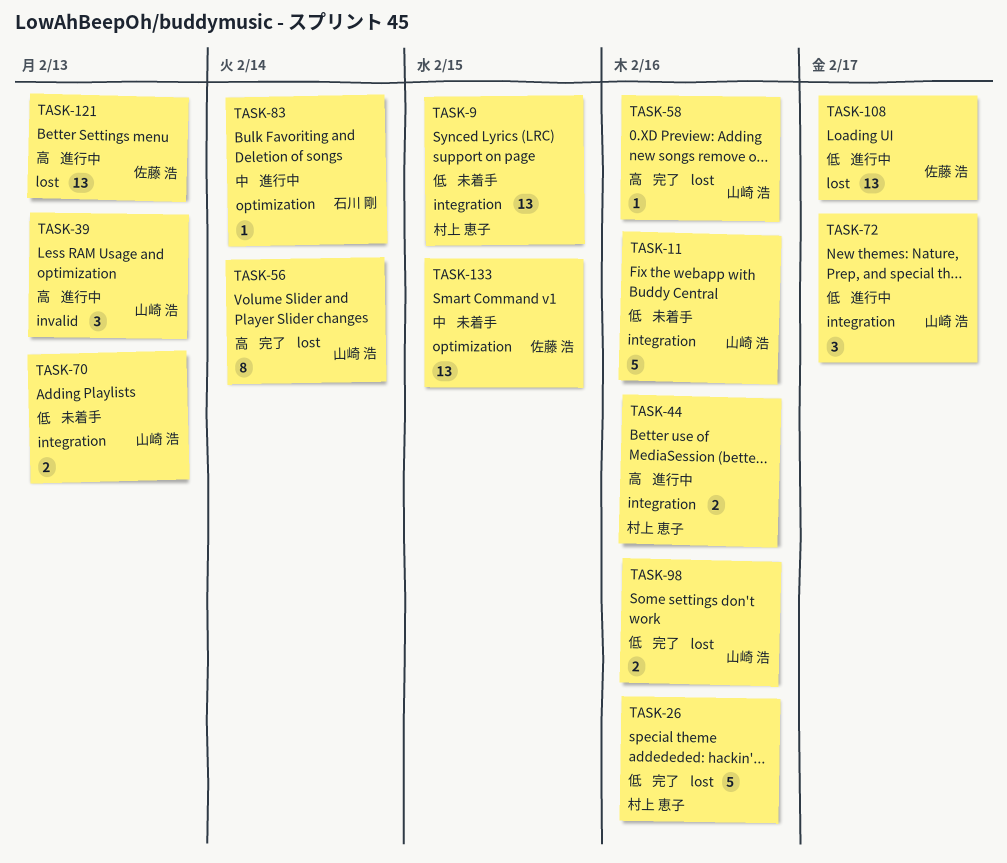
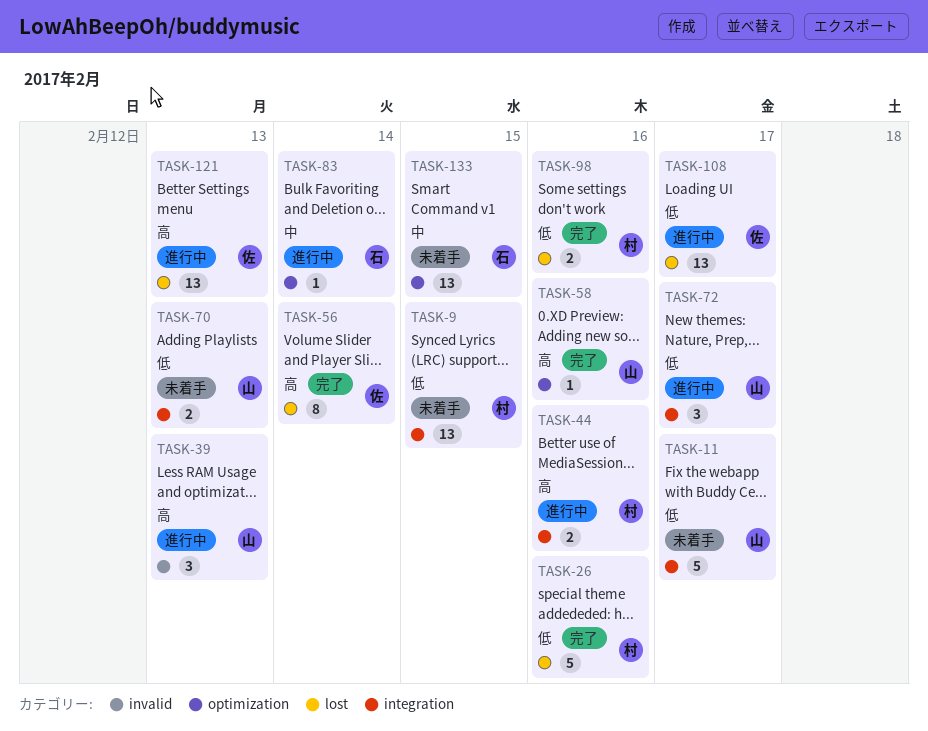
TASK-11, due: Feb 16 -> Feb 17
TASK-56, owner: 山崎 浩 -> 佐藤 浩
TASK-58, label: lost -> optimization
TASK-98, owner: 山崎 浩 -> 村上 恵子
TASK-133, owner: 佐藤 浩 -> 石川 剛

